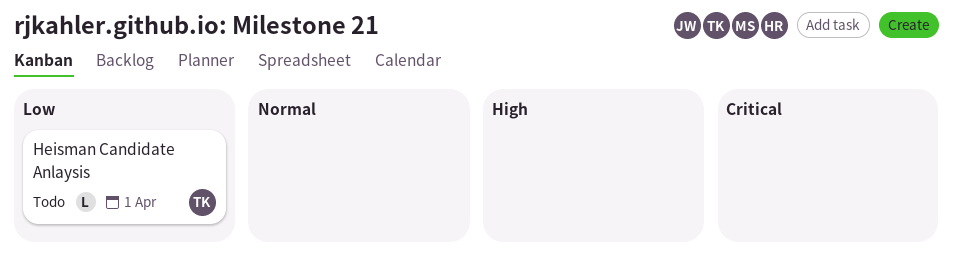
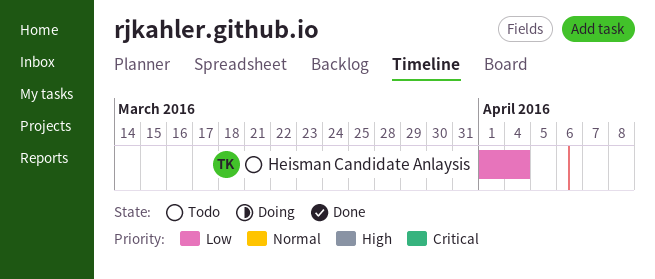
Heisman Candidate Anlaysis, due: Apr 1 -> Apr 4

